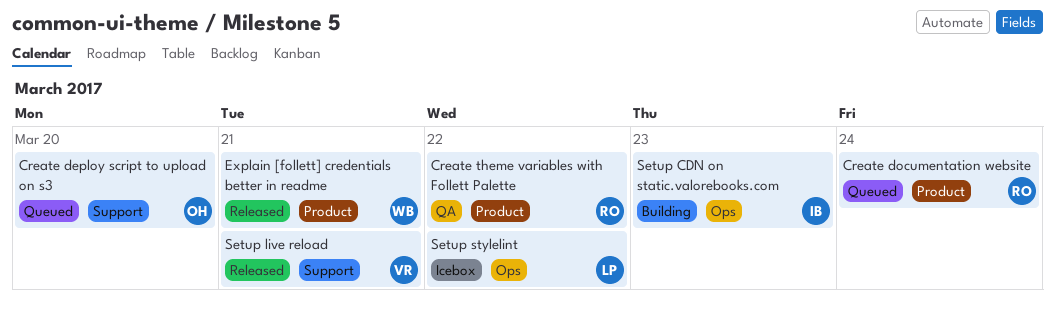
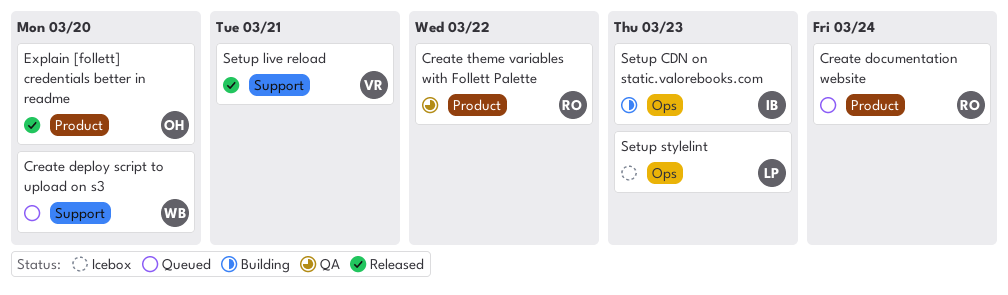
Create deploy script to upload on s3, owner: OH -> WB
Explain [follett] credentials better in readme, owner: WB -> OH
Explain [follett] credentials better in readme, due: Mar 21 -> Mar 20
Setup stylelint, due: Mar 22 -> Mar 23

